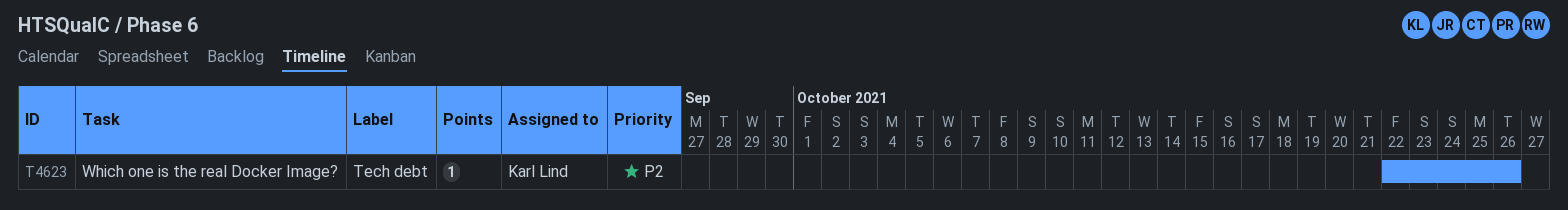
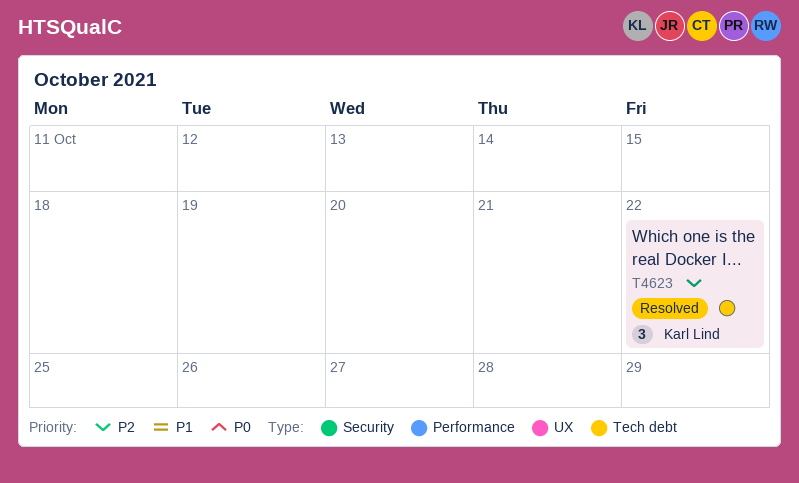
T4623, estimate: 1 -> 3
T4623, due: Oct 26 -> Oct 22

